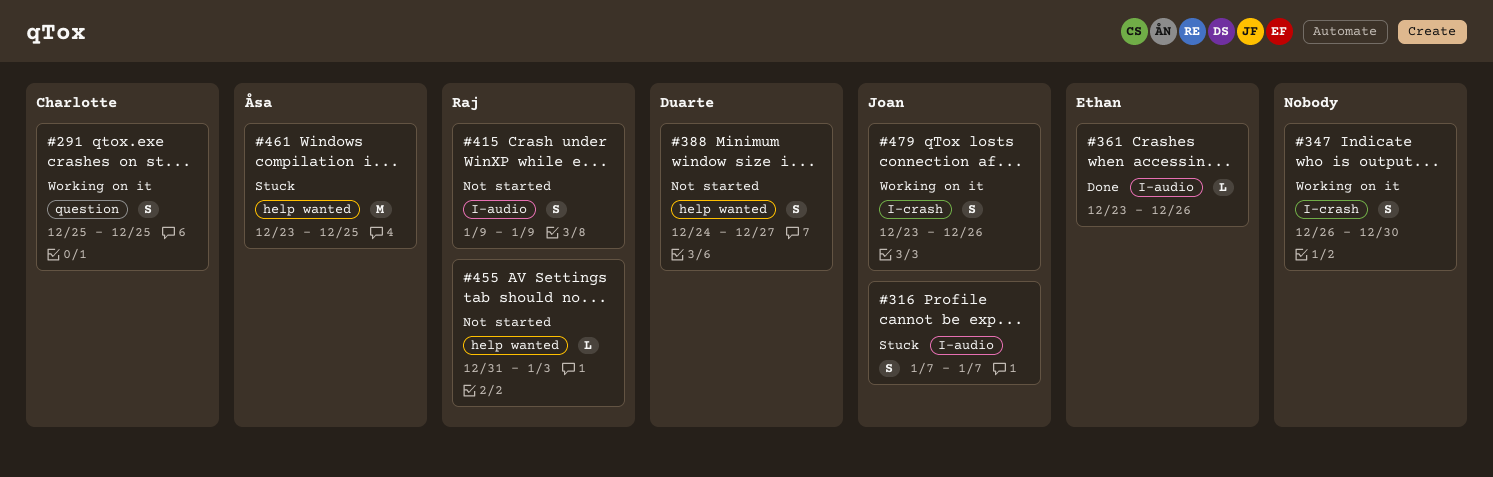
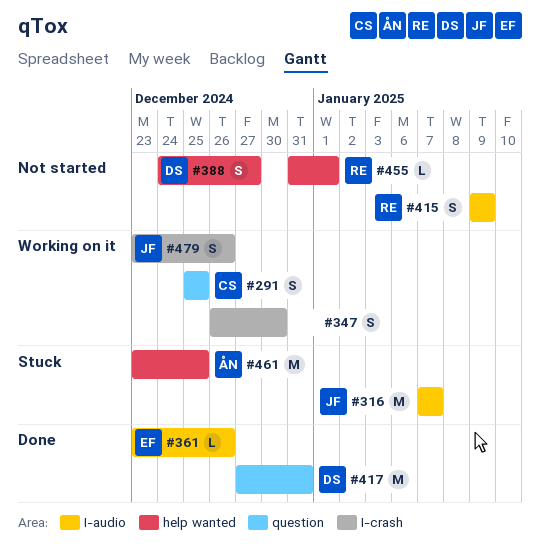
#316, estimate: S -> M
#417: none -> present
#455, due: Jan 3 -> Jan 1

